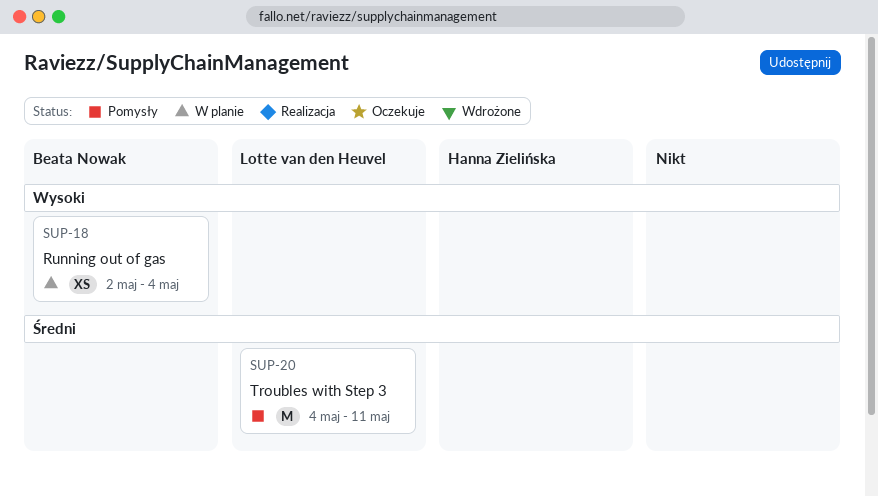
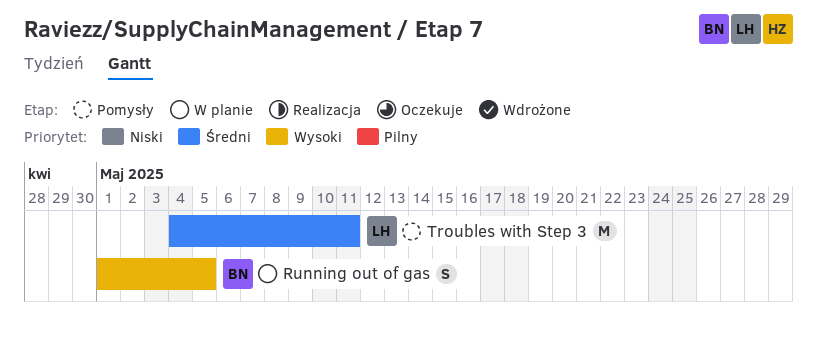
Running out of gas, estimate: XS -> S
Running out of gas, start: May 2 -> May 1
Running out of gas, due: May 4 -> May 5

